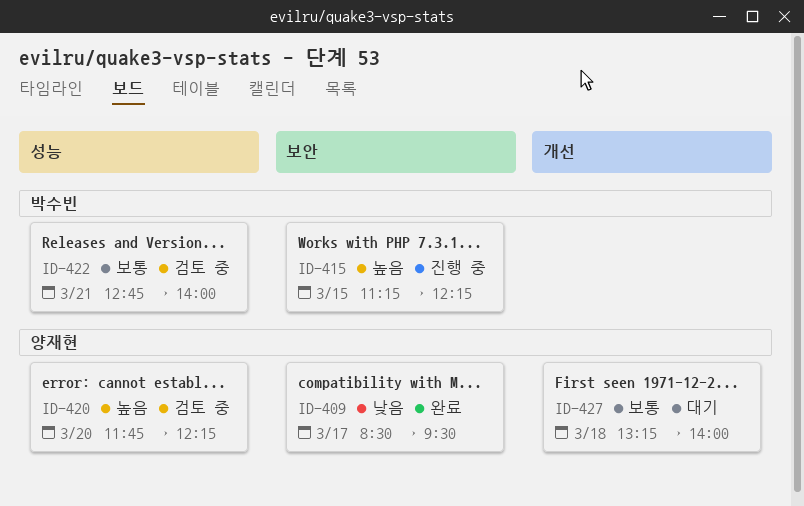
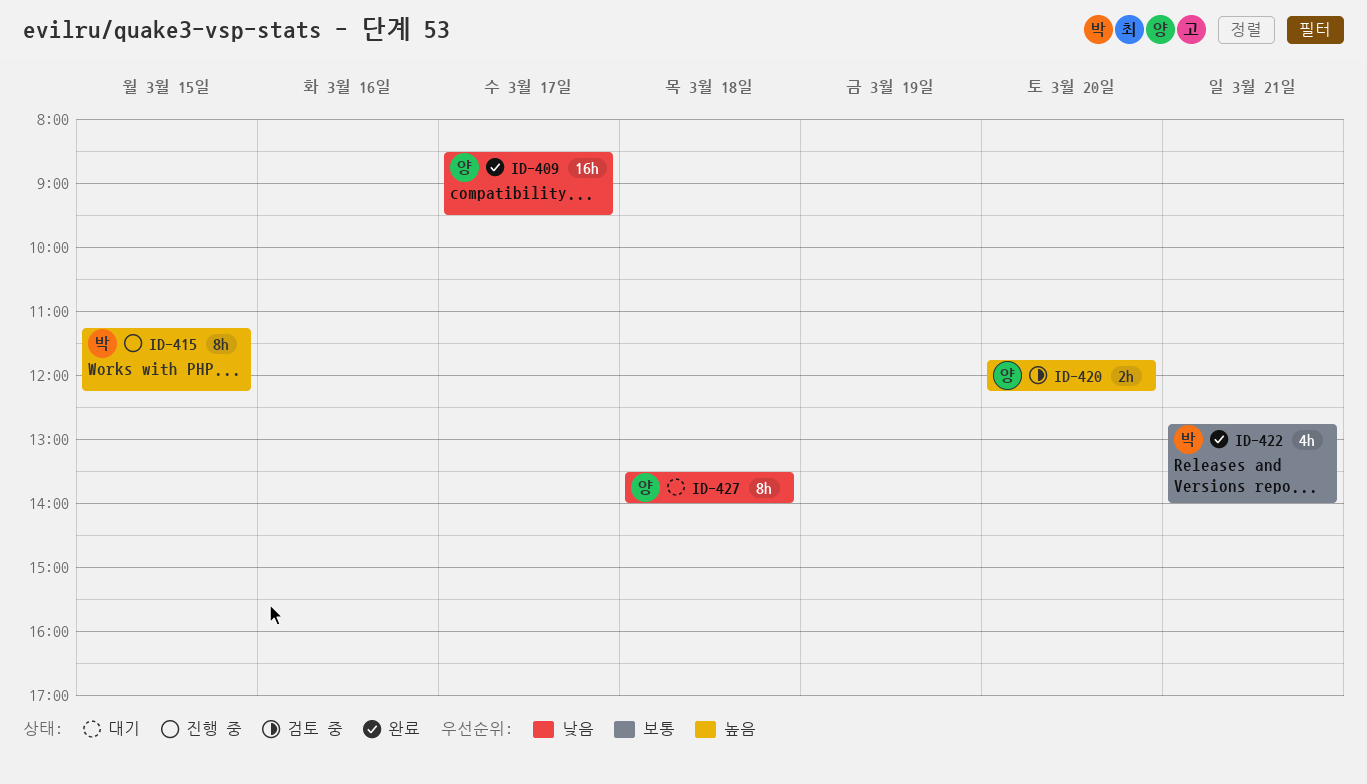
ID-422, status: 검토 중 -> 완료
ID-427, priority: 보통 -> 낮음
ID-427, begins: 13:15 -> 13:30

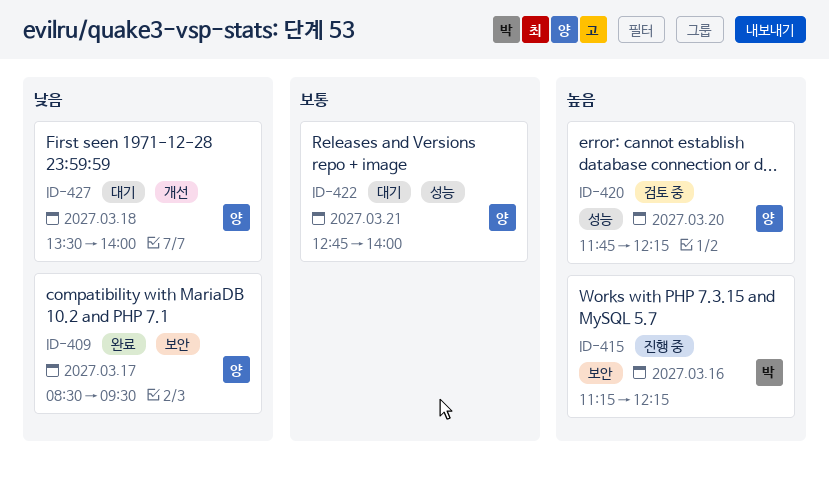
ID-415, day: Mar 15 -> Mar 16
ID-422, status: 완료 -> 대기
ID-422, owner: 박 -> 양

